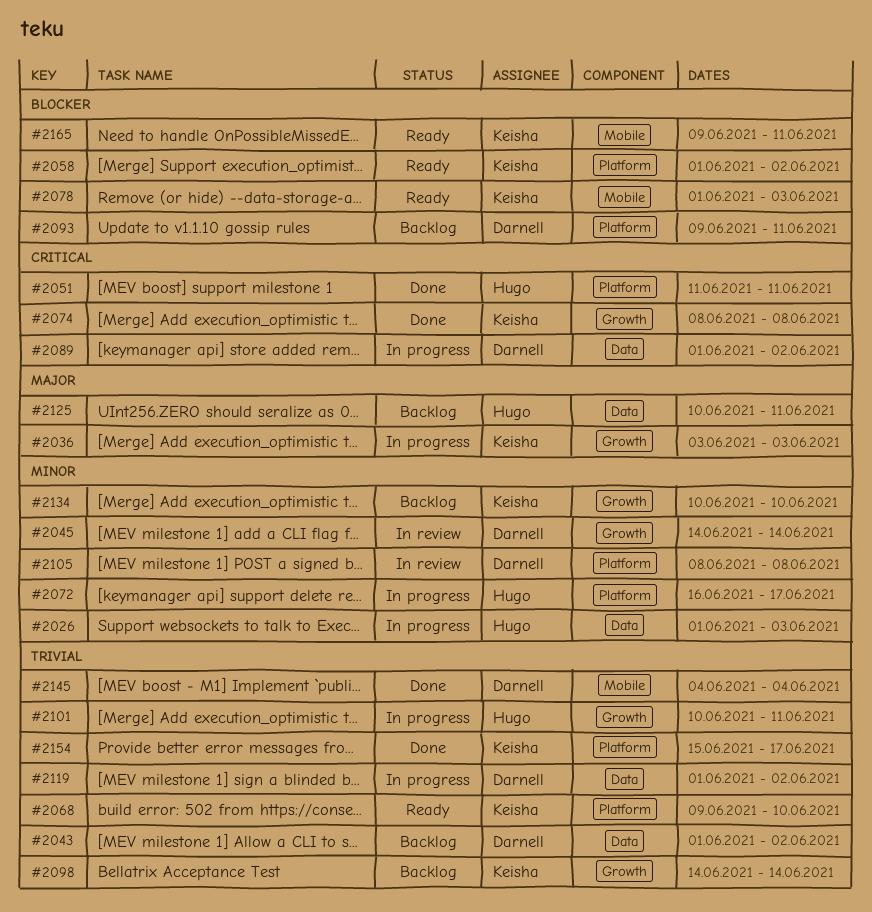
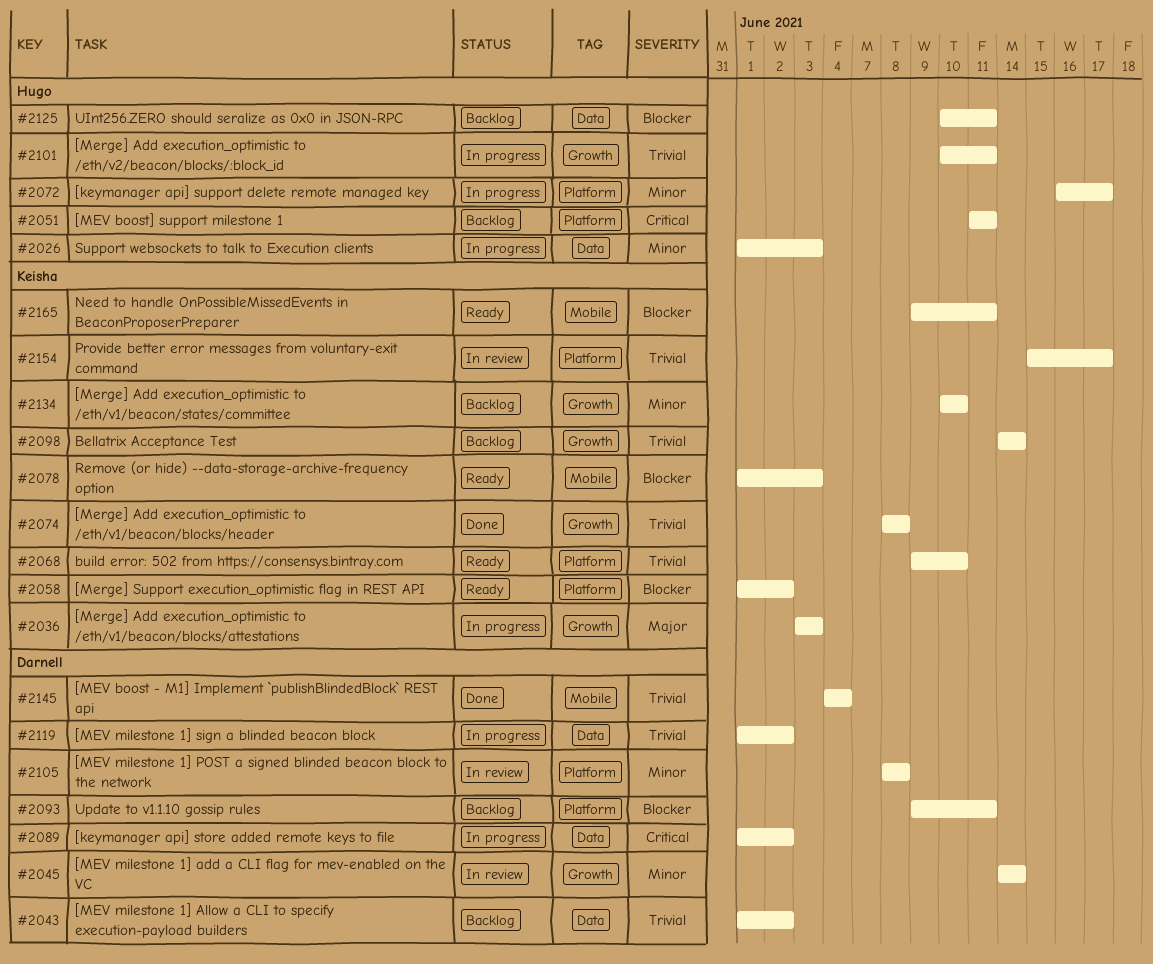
#2051, status: Done -> Backlog
#2074, priority: Critical -> Trivial
#2125, priority: Major -> Blocker
#2154, status: Done -> In review

